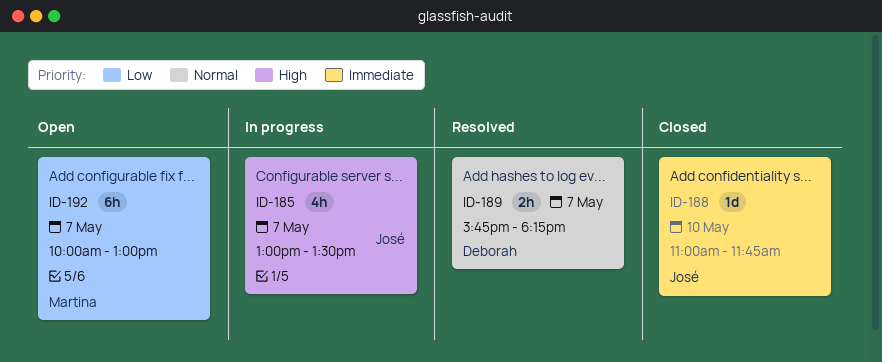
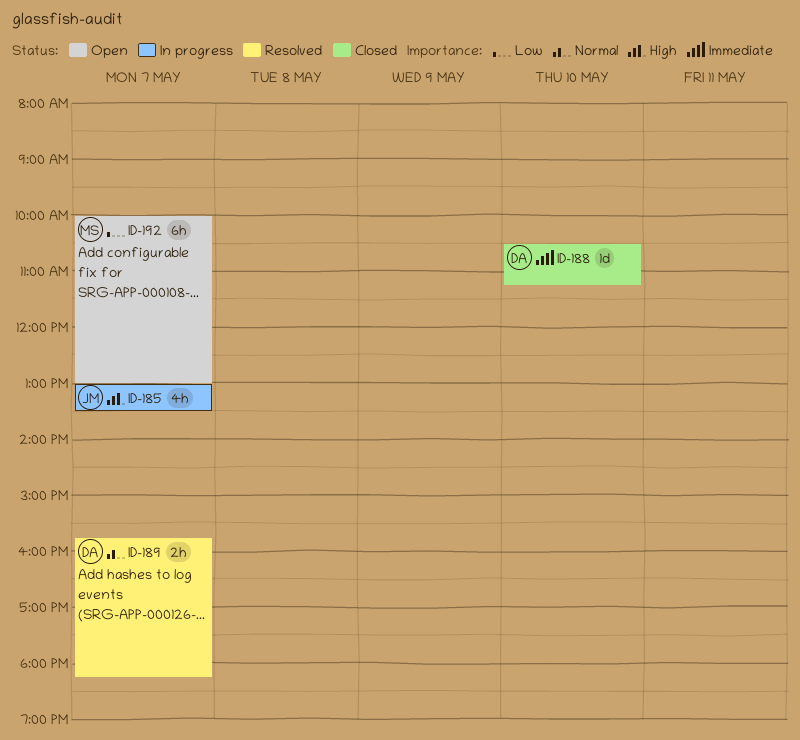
ID-188, owner: José -> Deborah
ID-188, begins: 11:00 -> 10:30
ID-188, ends: 11:45 -> 11:15

